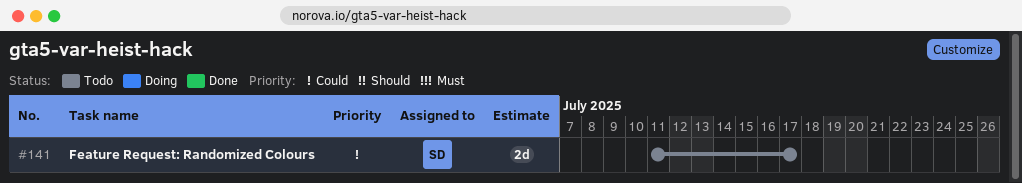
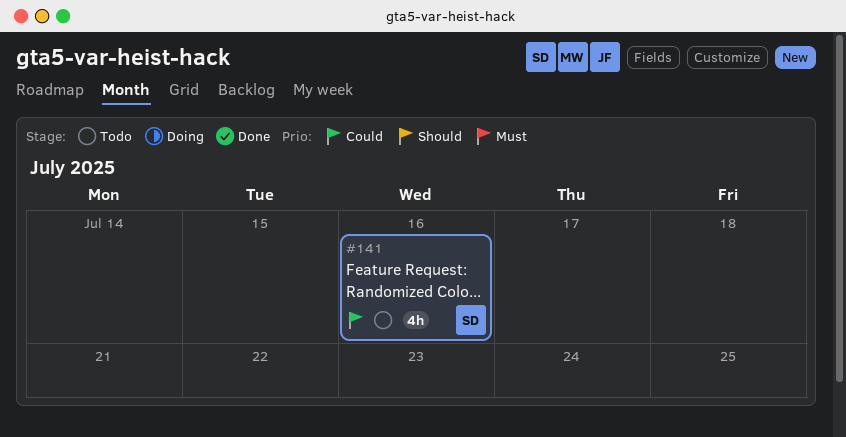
#141, estimate: 2d -> 4h
#141, due: Jul 17 -> Jul 16

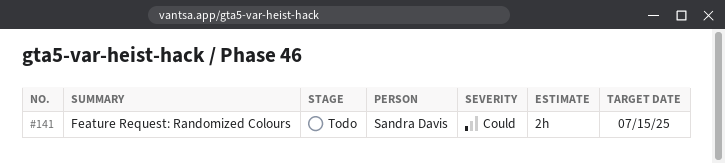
#141, estimate: 4h -> 2h
#141, due: Jul 16 -> Jul 15

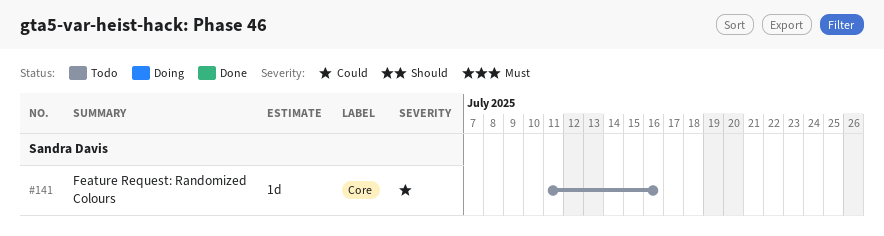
#141, estimate: 2h -> 1d
#141, due: Jul 15 -> Jul 16

